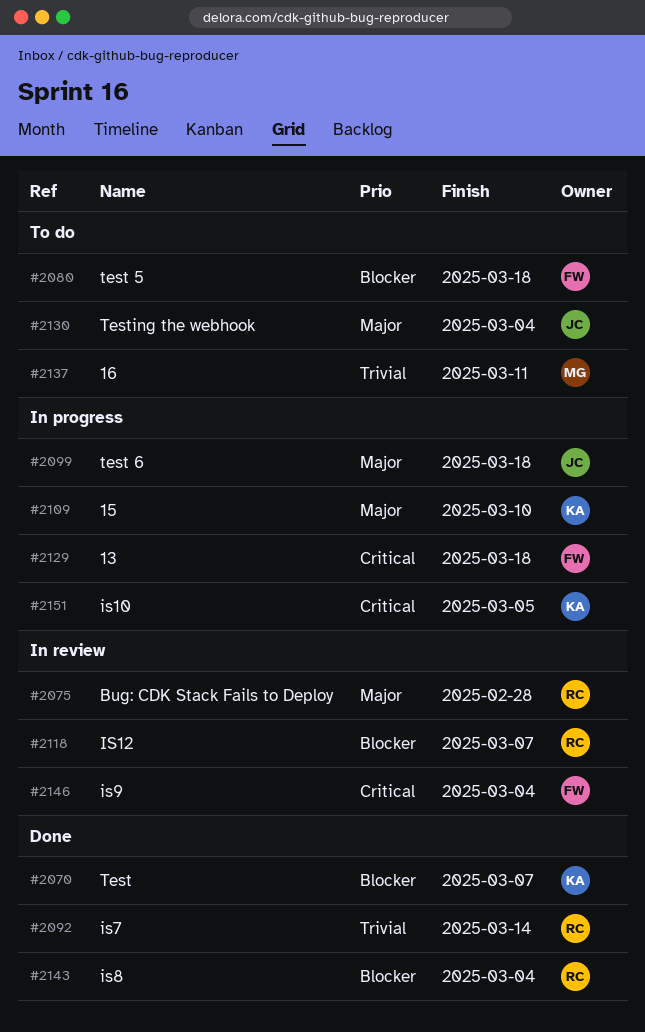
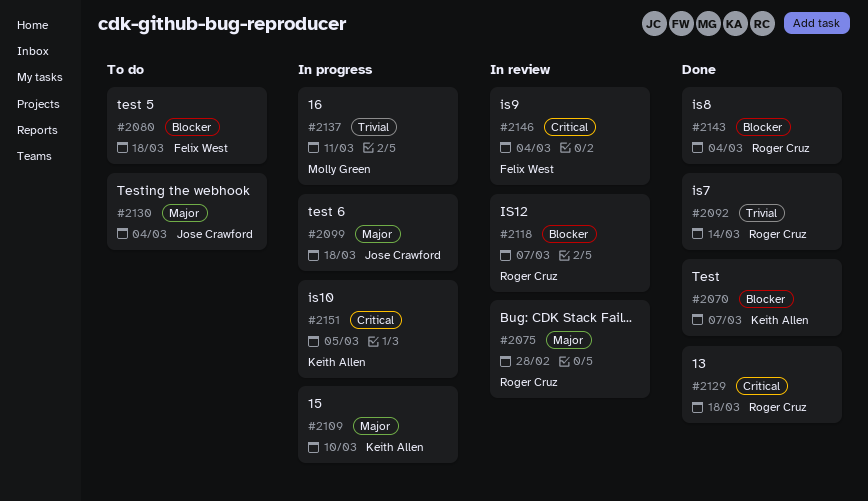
#2129, status: In progress -> Done
#2129, owner: Felix West -> Roger Cruz
#2137, status: To do -> In progress

